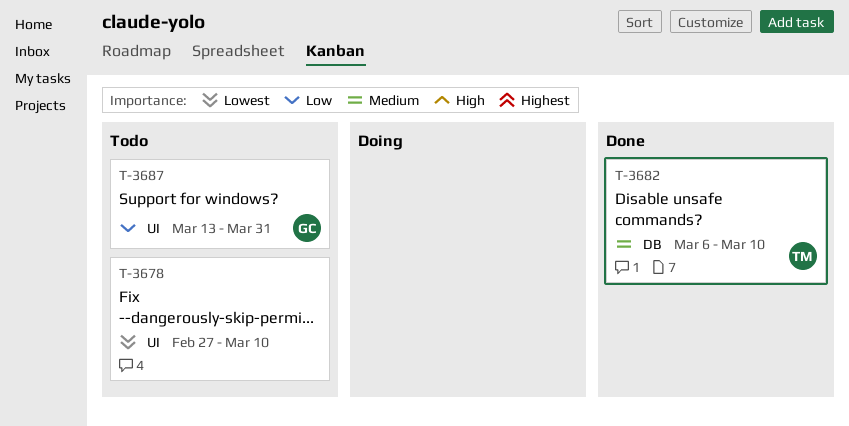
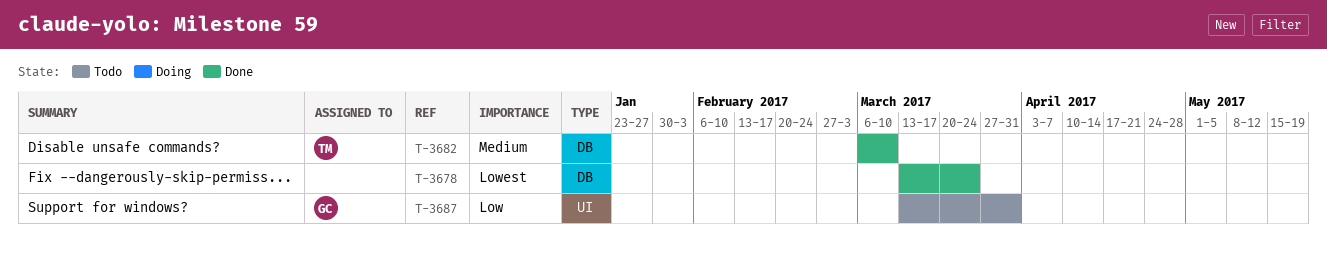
T-3678, status: Todo -> Done
T-3678, label: UI -> DB
T-3678, start: Feb 27 -> Mar 13
T-3678, due: Mar 10 -> Mar 24

